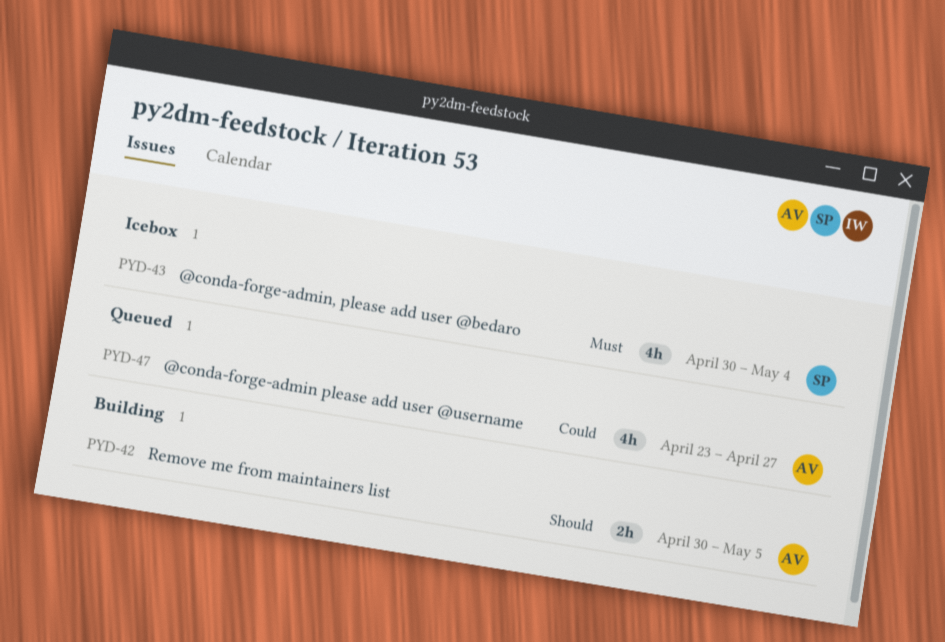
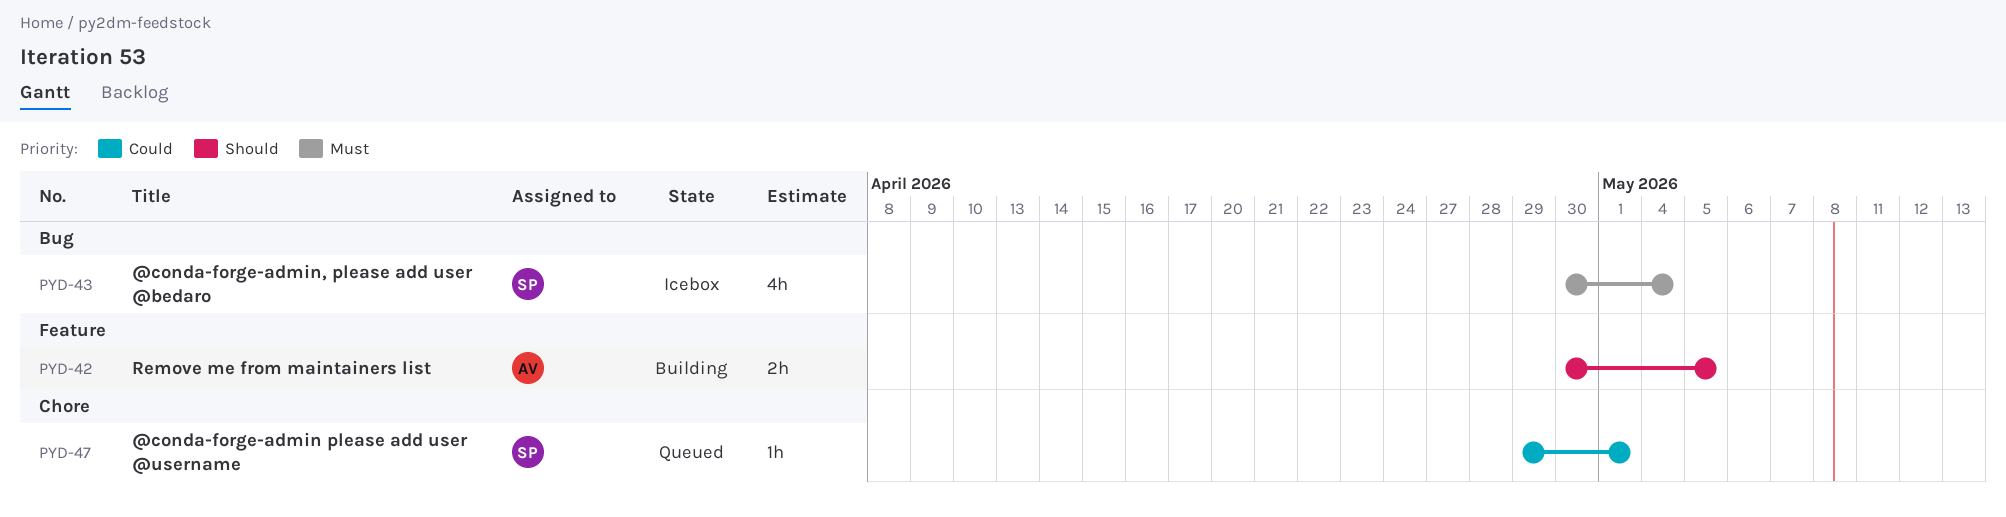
PYD-47, owner: AV -> SP
PYD-47, estimate: 4h -> 1h
PYD-47, start: Apr 23 -> Apr 29
PYD-47, due: Apr 27 -> May 1

